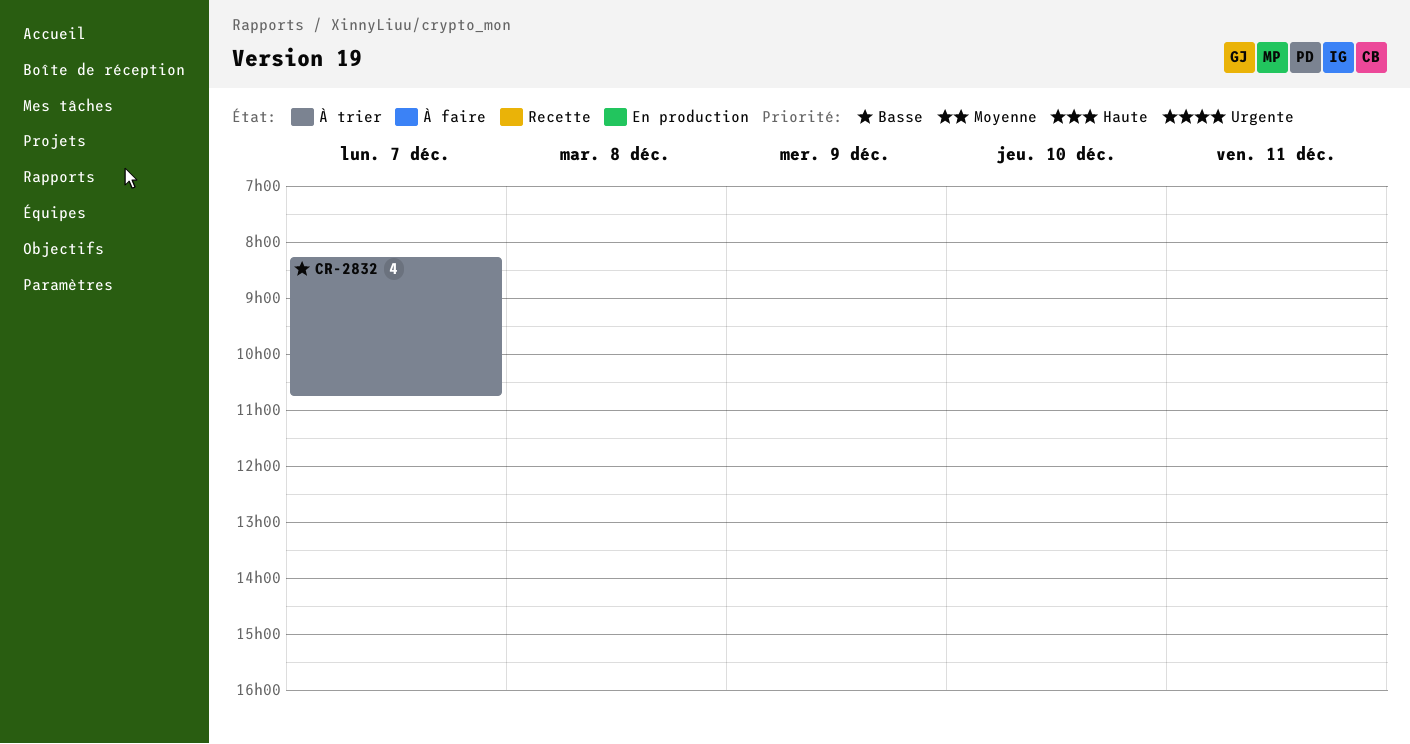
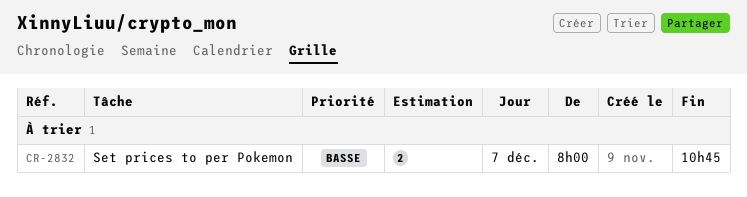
CR-2832, estimate: 4 -> 2
CR-2832, begins: 08:15 -> 08:00

